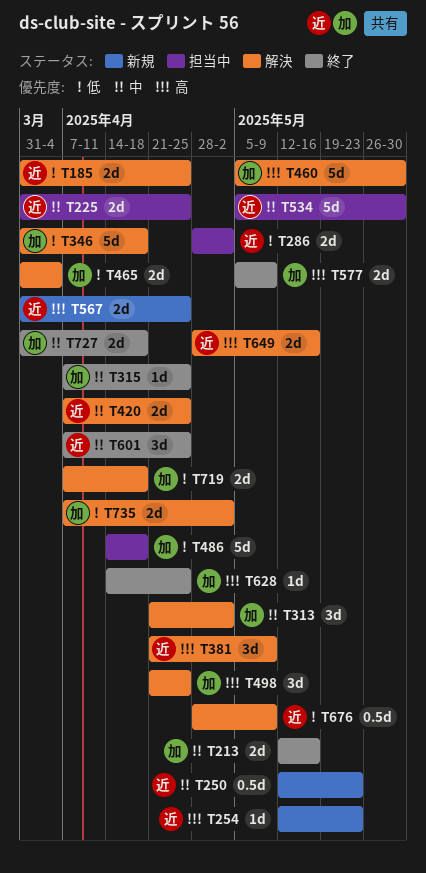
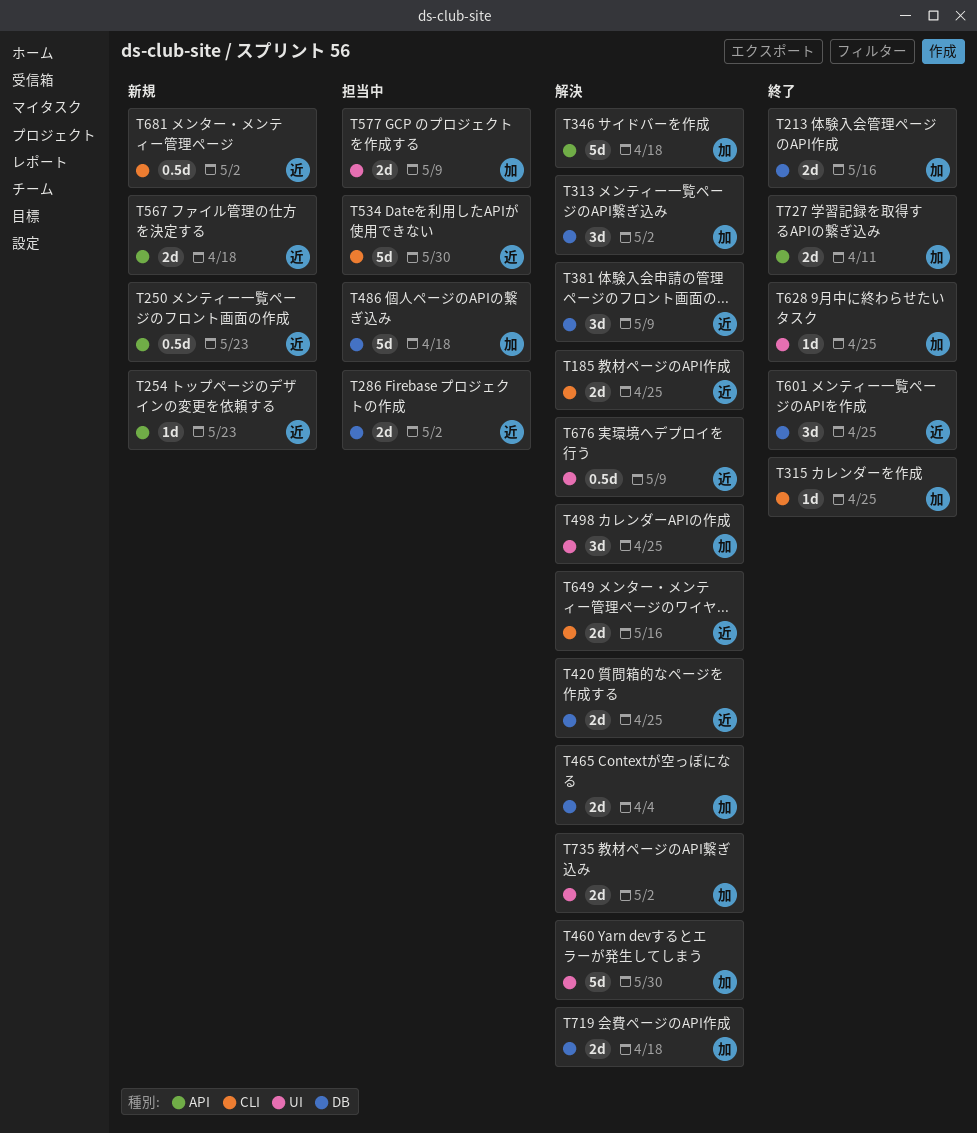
T225: present -> none
T567, due: Apr 25 -> Apr 18
T577, status: 終了 -> 担当中
T681: none -> present
T727, due: Apr 18 -> Apr 11

